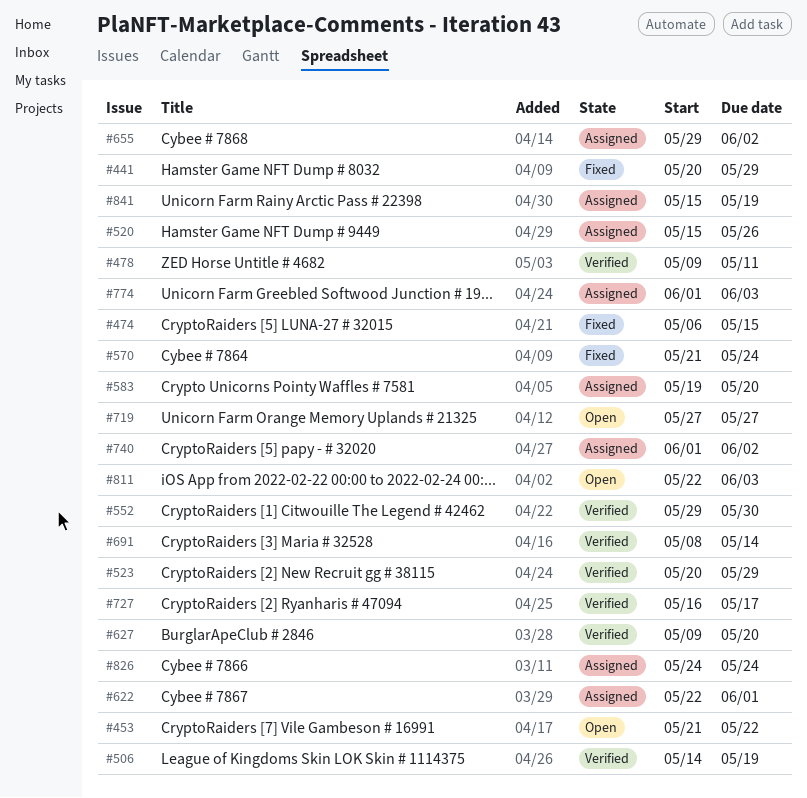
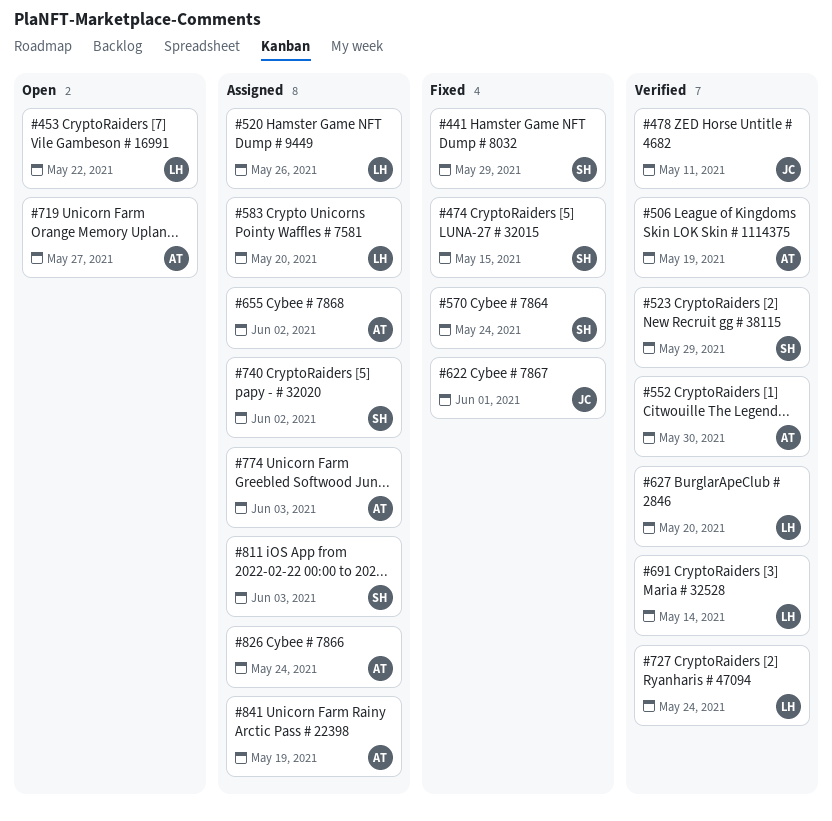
#622, status: Assigned -> Fixed
#727, due: May 17 -> May 24
#811, status: Open -> Assigned

